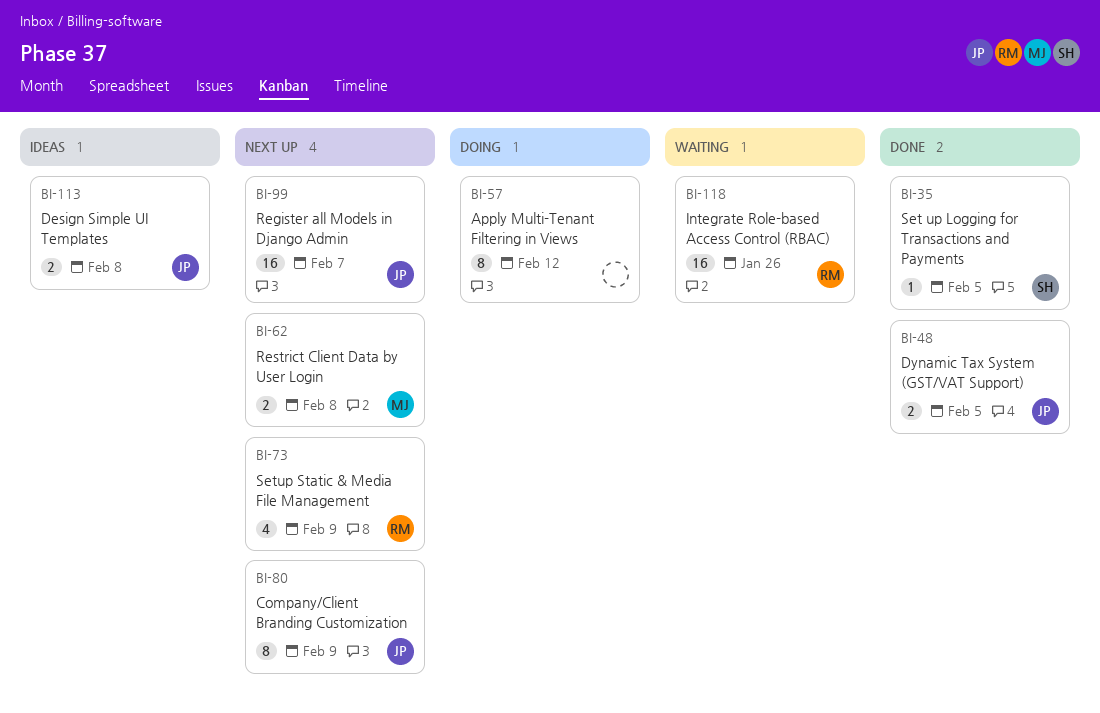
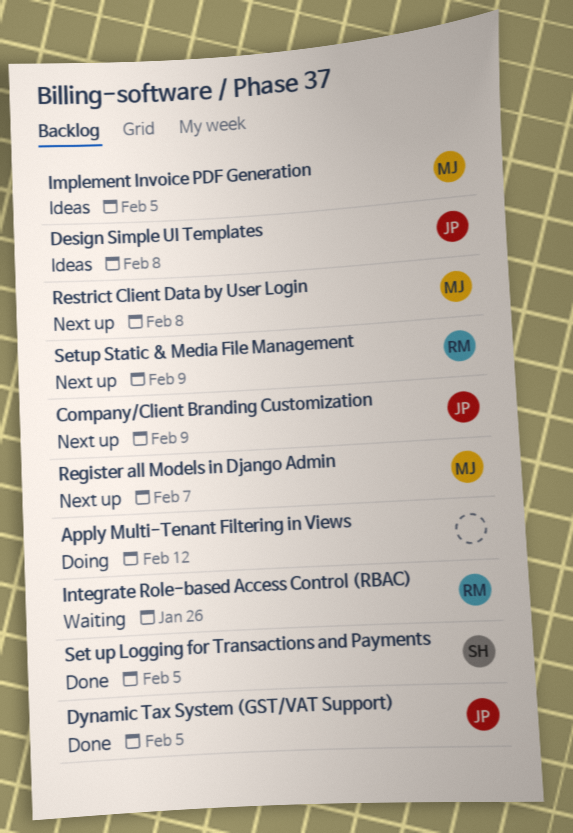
Implement Invoice PDF Generation: none -> present
Register all Models in Django Admin, owner: JP -> MJ

